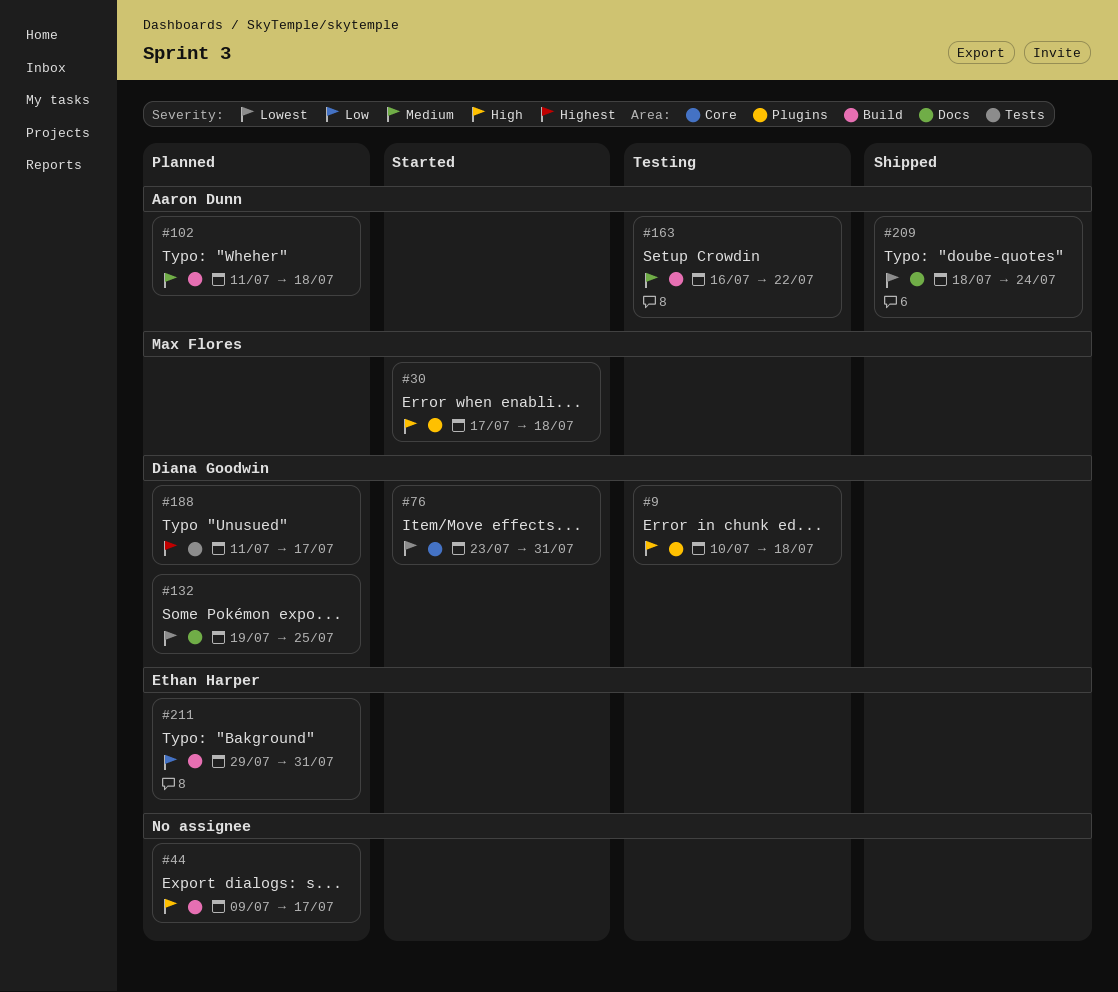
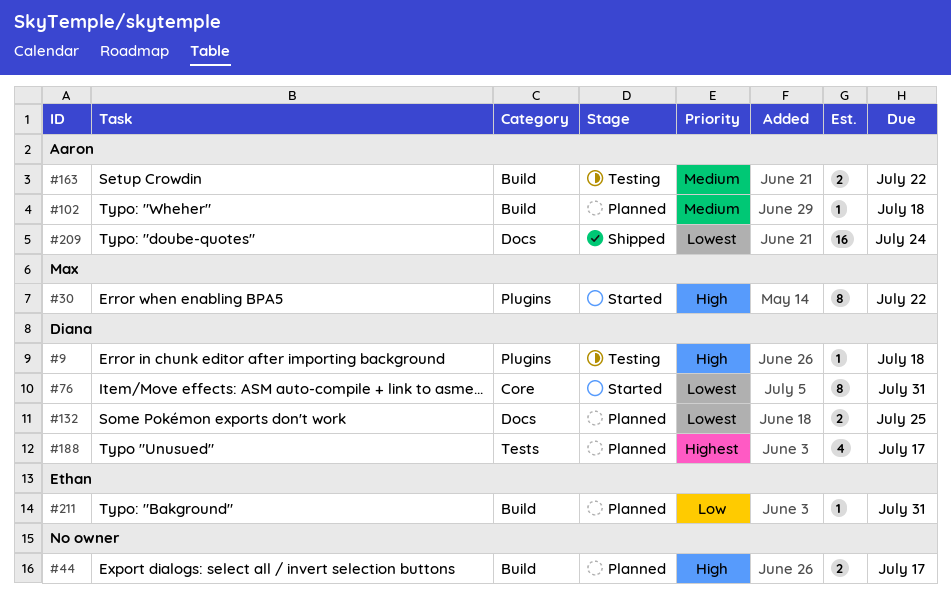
#30, due: Jul 18 -> Jul 22

